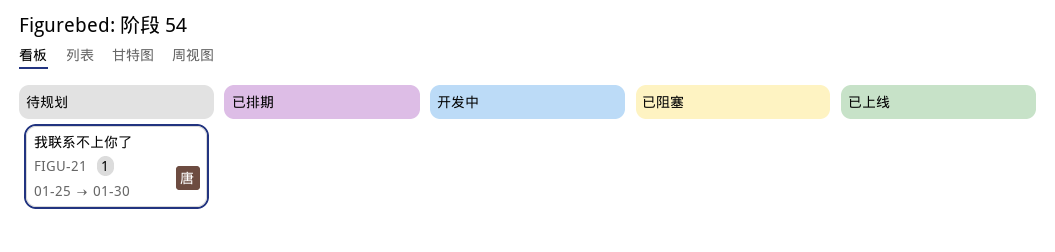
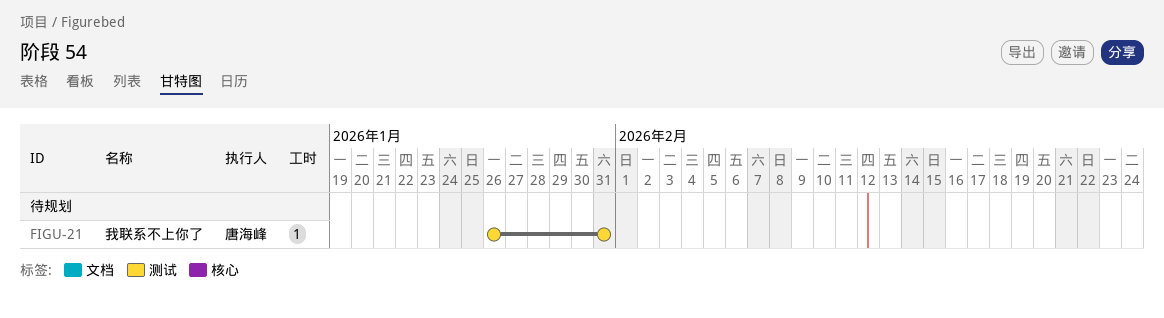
FIGU-21, start: Jan 25 -> Jan 26
FIGU-21, due: Jan 30 -> Jan 31

